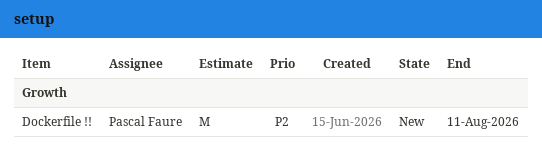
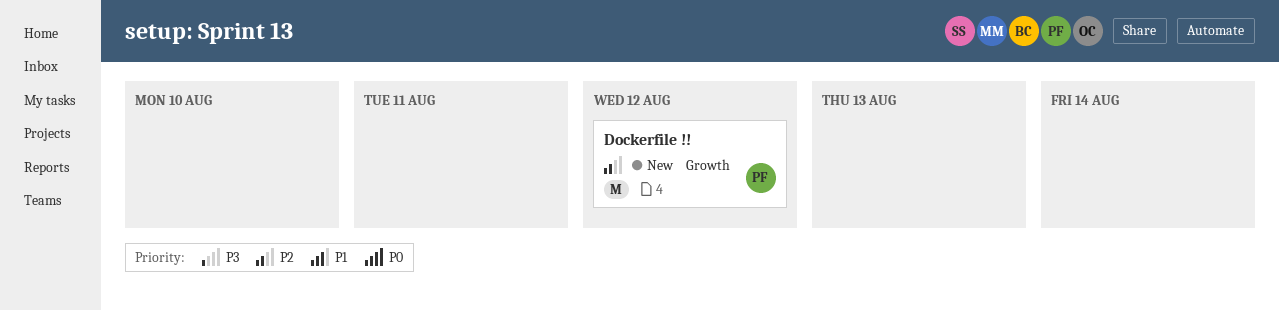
Dockerfile !!, due: Aug 11 -> Aug 12

